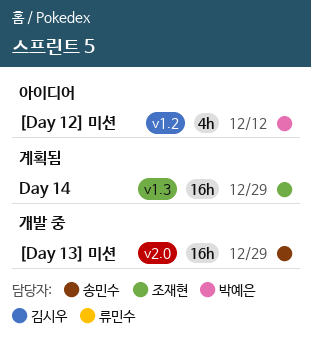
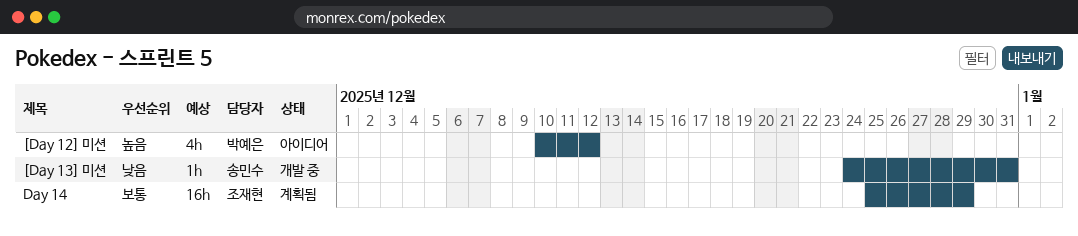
[Day 13] 미션, estimate: 16h -> 1h
[Day 13] 미션, due: Dec 29 -> Dec 31

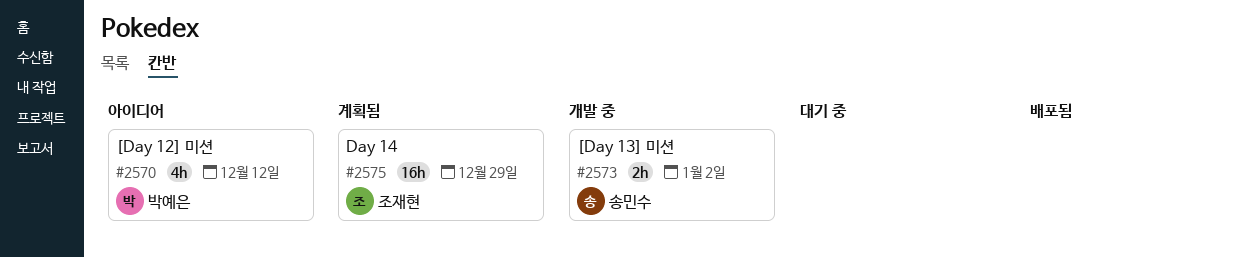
[Day 13] 미션, estimate: 1h -> 2h
[Day 13] 미션, due: Dec 31 -> Jan 2

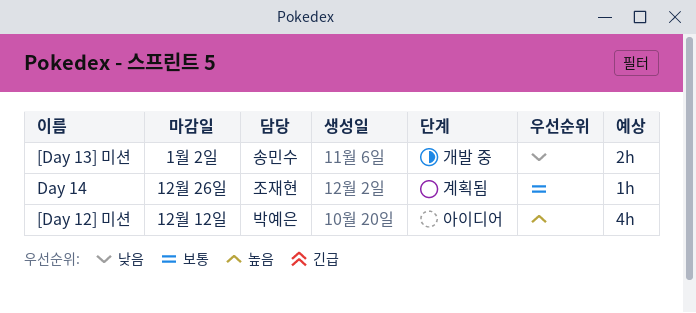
Day 14, estimate: 16h -> 1h
Day 14, due: Dec 29 -> Dec 26

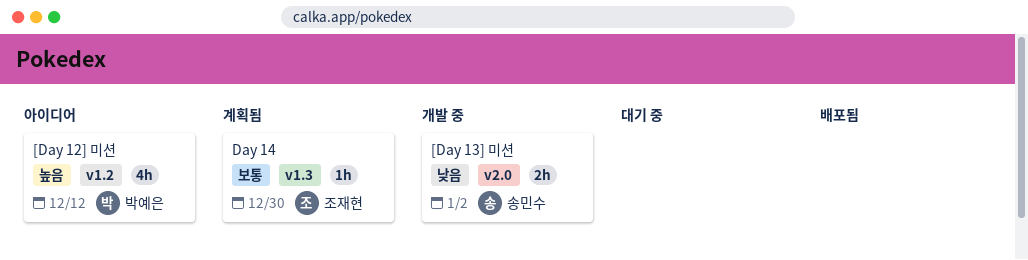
Day 14, due: Dec 26 -> Dec 30

